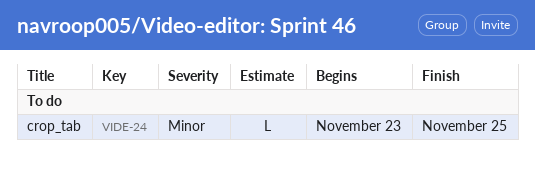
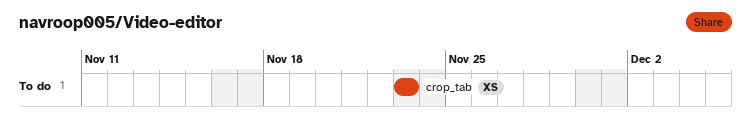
crop_tab, estimate: L -> XS
crop_tab, due: Nov 25 -> Nov 23

